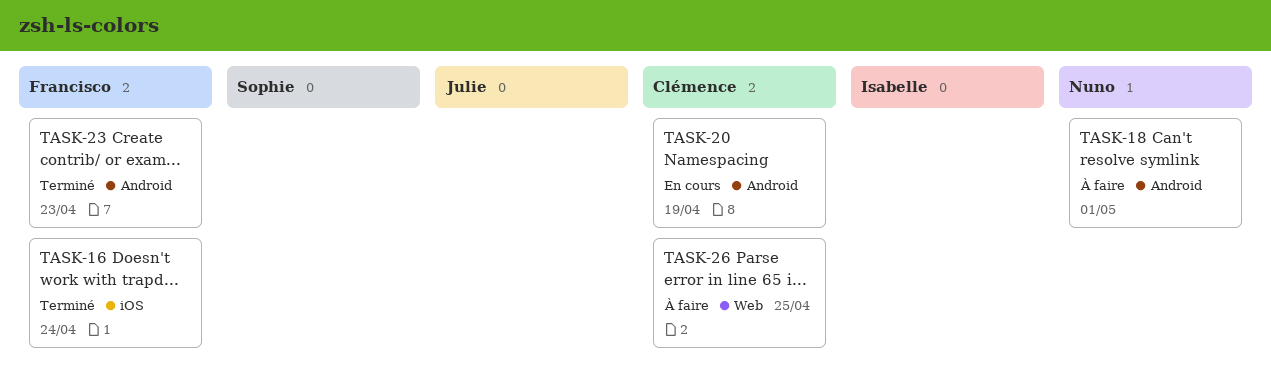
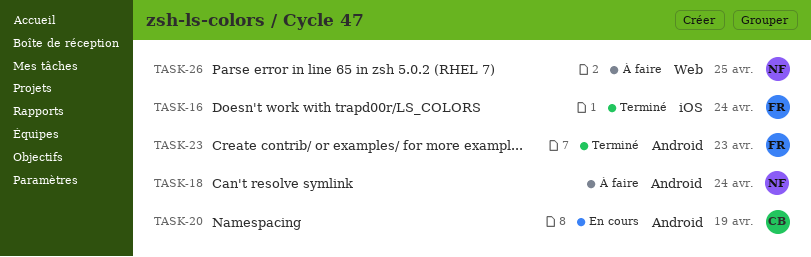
TASK-18, due: May 1 -> Apr 24
TASK-26, owner: Clémence -> Nuno

